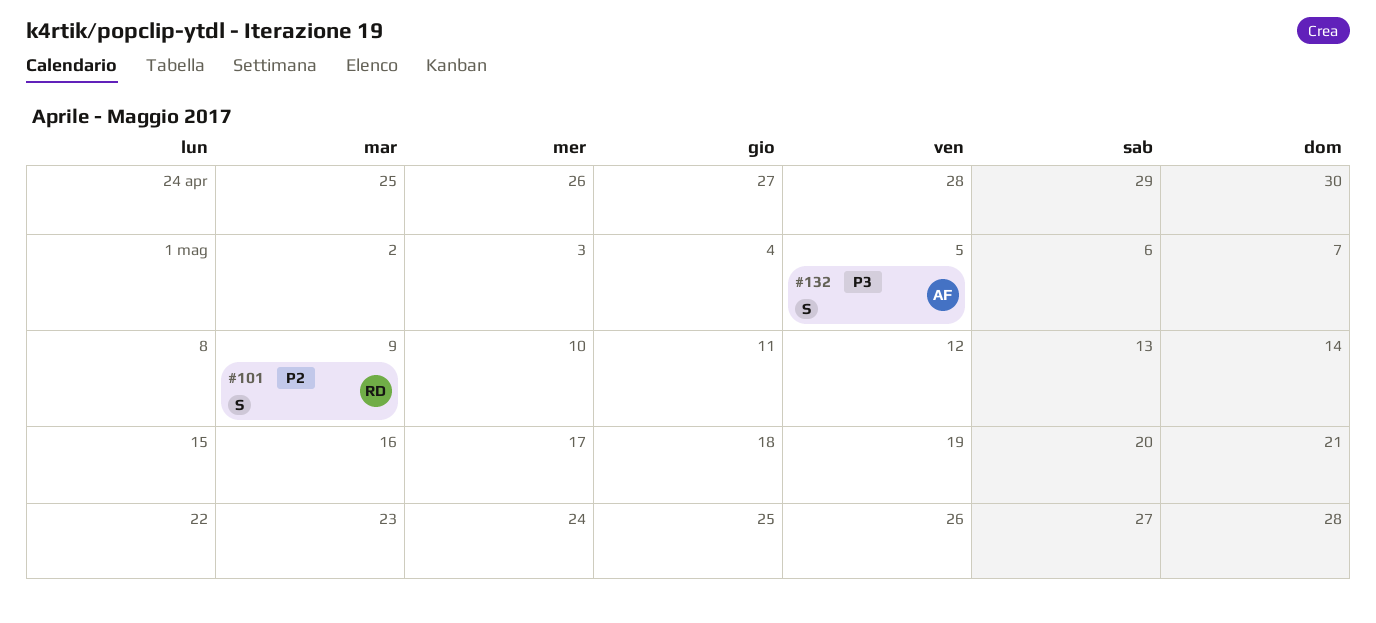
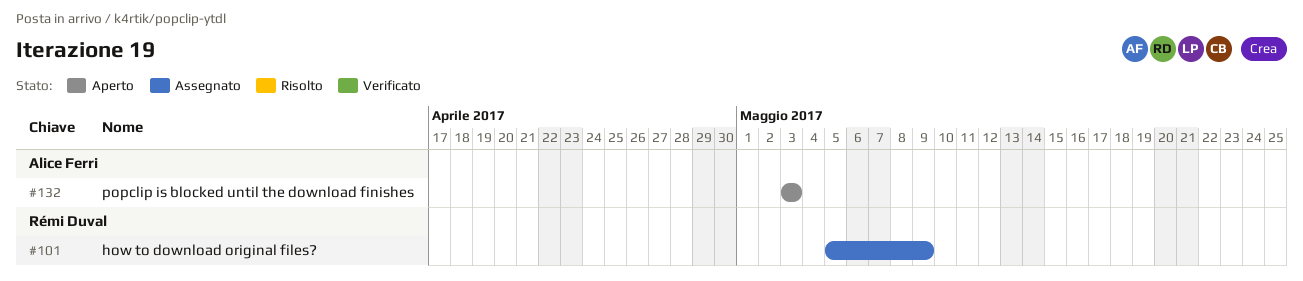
#132, due: May 5 -> May 3

